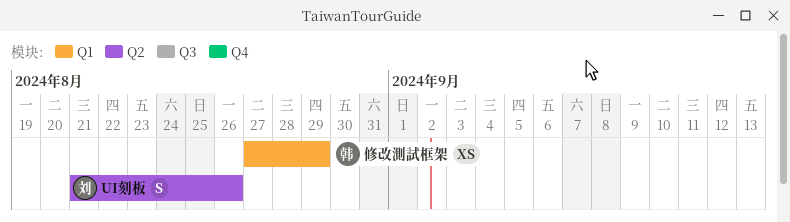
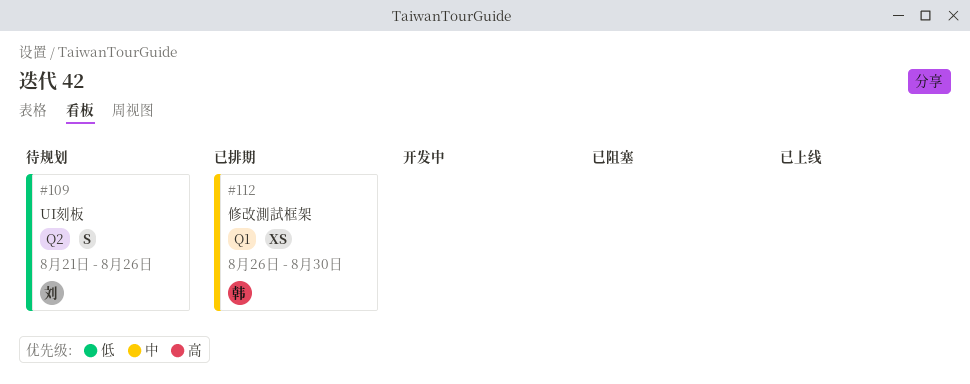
修改測試框架, start: Aug 27 -> Aug 26
修改測試框架, due: Aug 29 -> Aug 30

